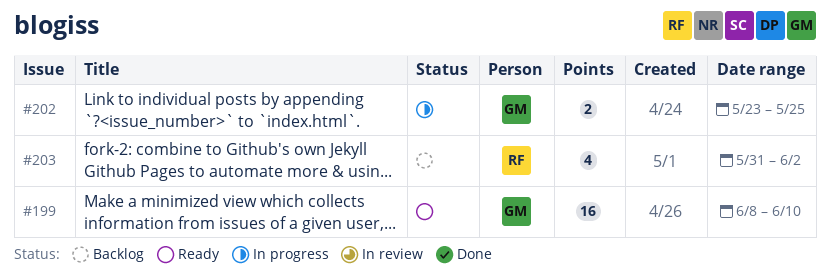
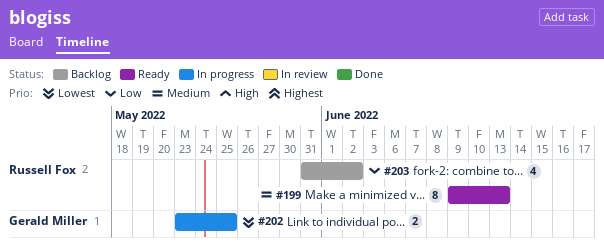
#199, owner: Gerald Miller -> Russell Fox
#199, estimate: 16 -> 8
#199, start: Jun 8 -> Jun 9
#199, due: Jun 10 -> Jun 13

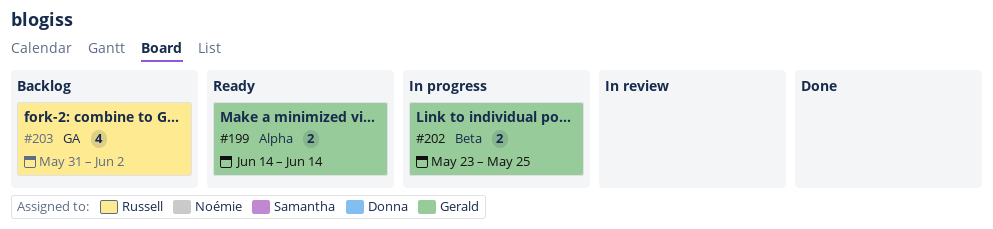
#199, owner: Russell Fox -> Gerald Miller
#199, estimate: 8 -> 2
#199, start: Jun 9 -> Jun 14
#199, due: Jun 13 -> Jun 14

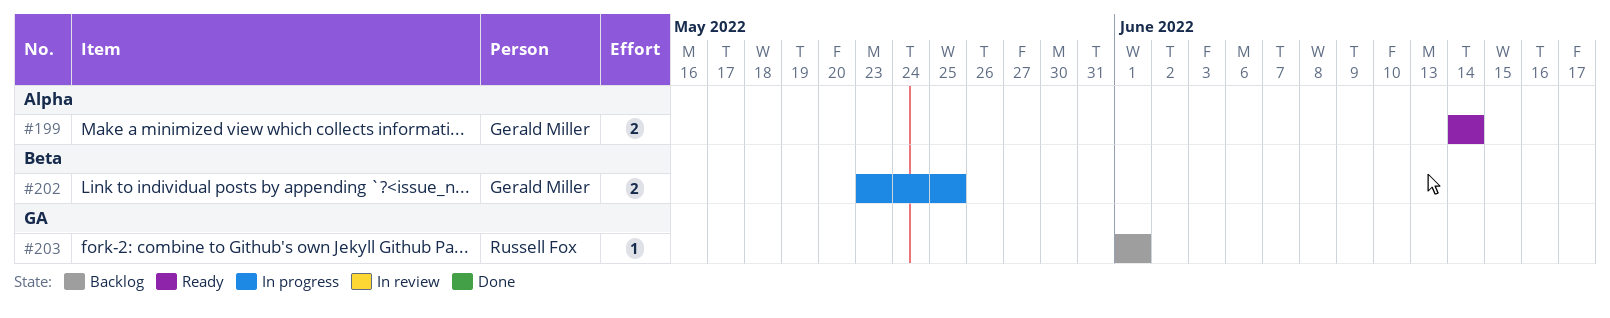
#203, estimate: 4 -> 1
#203, start: May 31 -> Jun 1
#203, due: Jun 2 -> Jun 1

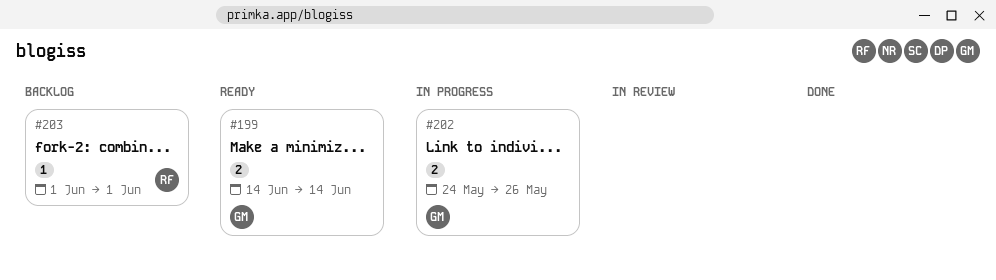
#202, start: May 23 -> May 24
#202, due: May 25 -> May 26

